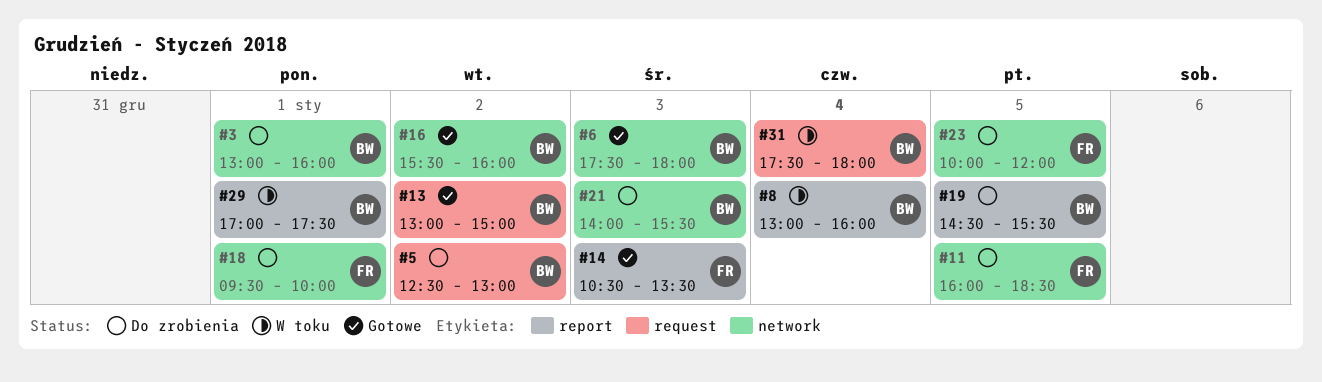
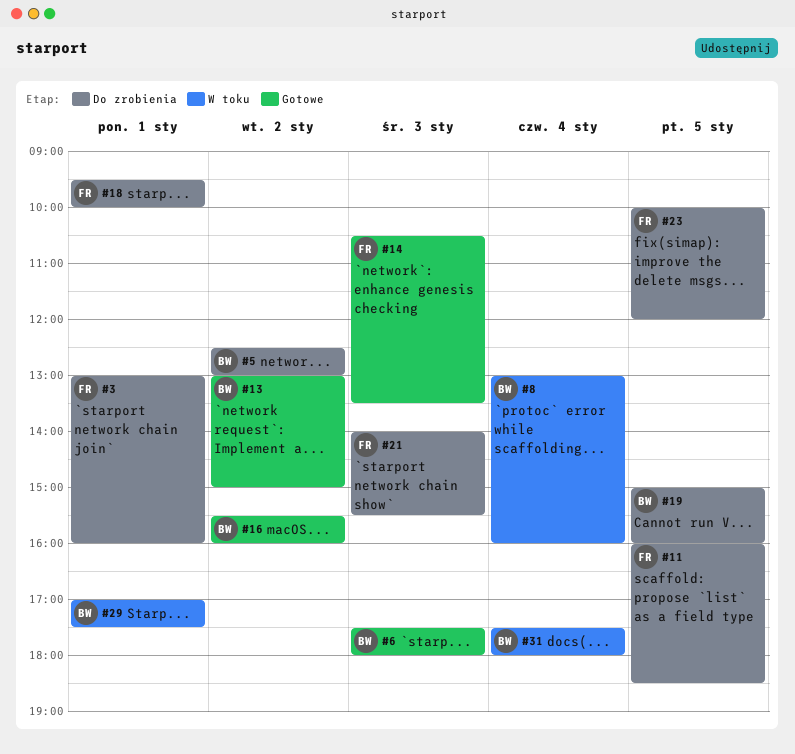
#3, owner: BW -> FR
#19, begins: 14:30 -> 15:00
#19, ends: 15:30 -> 16:00
#21, owner: BW -> FR

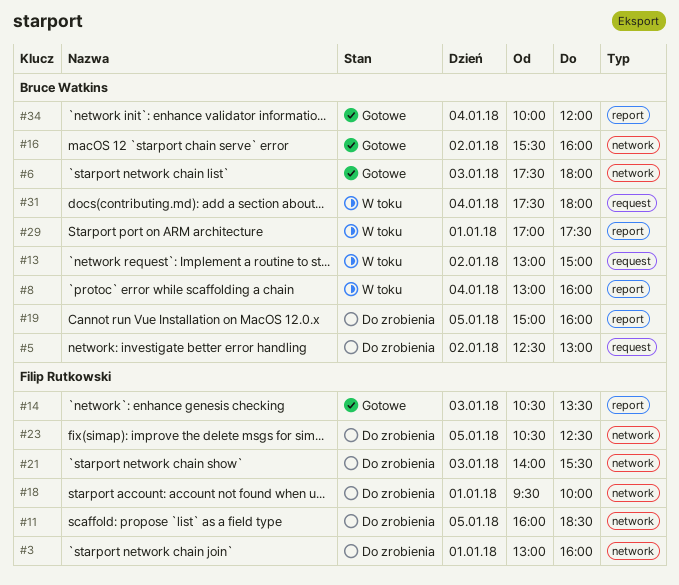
#13, status: Gotowe -> W toku
#23, begins: 10:00 -> 10:30
#23, ends: 12:00 -> 12:30
#34: none -> present

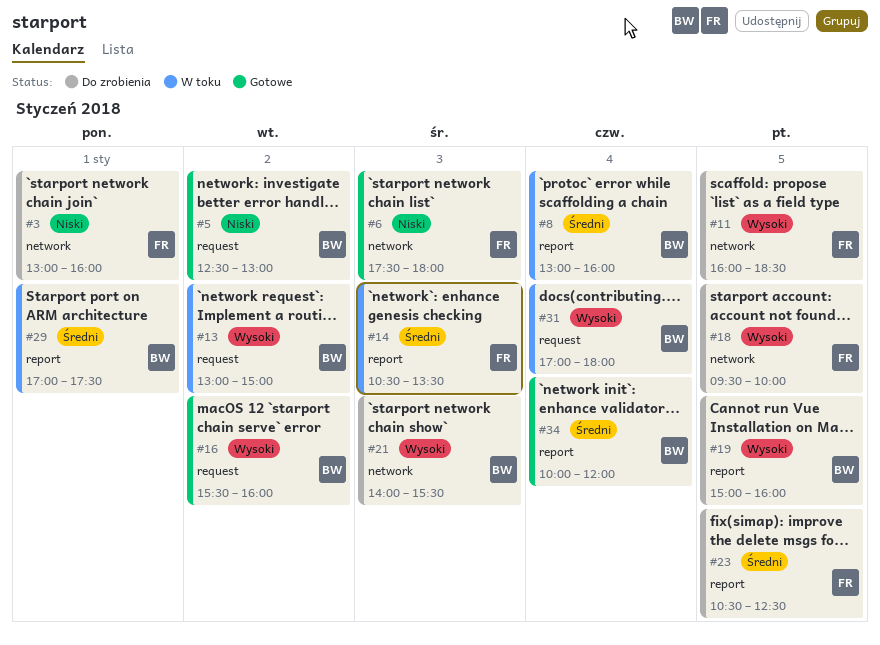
#5, status: Do zrobienia -> Gotowe
#6, owner: Bruce Watkins -> Filip Rutkowski
#14, status: Gotowe -> W toku
#16, label: network -> request
#18, day: Jan 1 -> Jan 5
#21, owner: Filip Rutkowski -> Bruce Watkins
#23, label: network -> report
#31, begins: 17:30 -> 17:00

